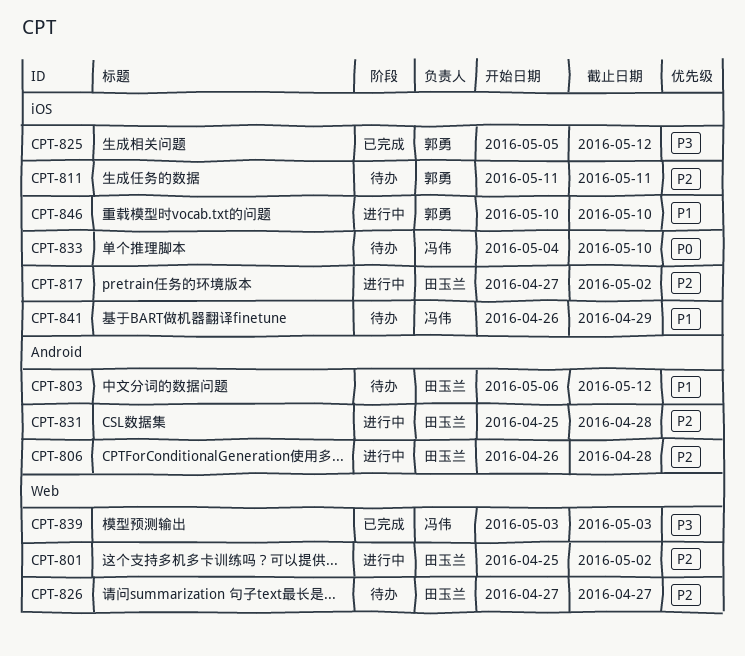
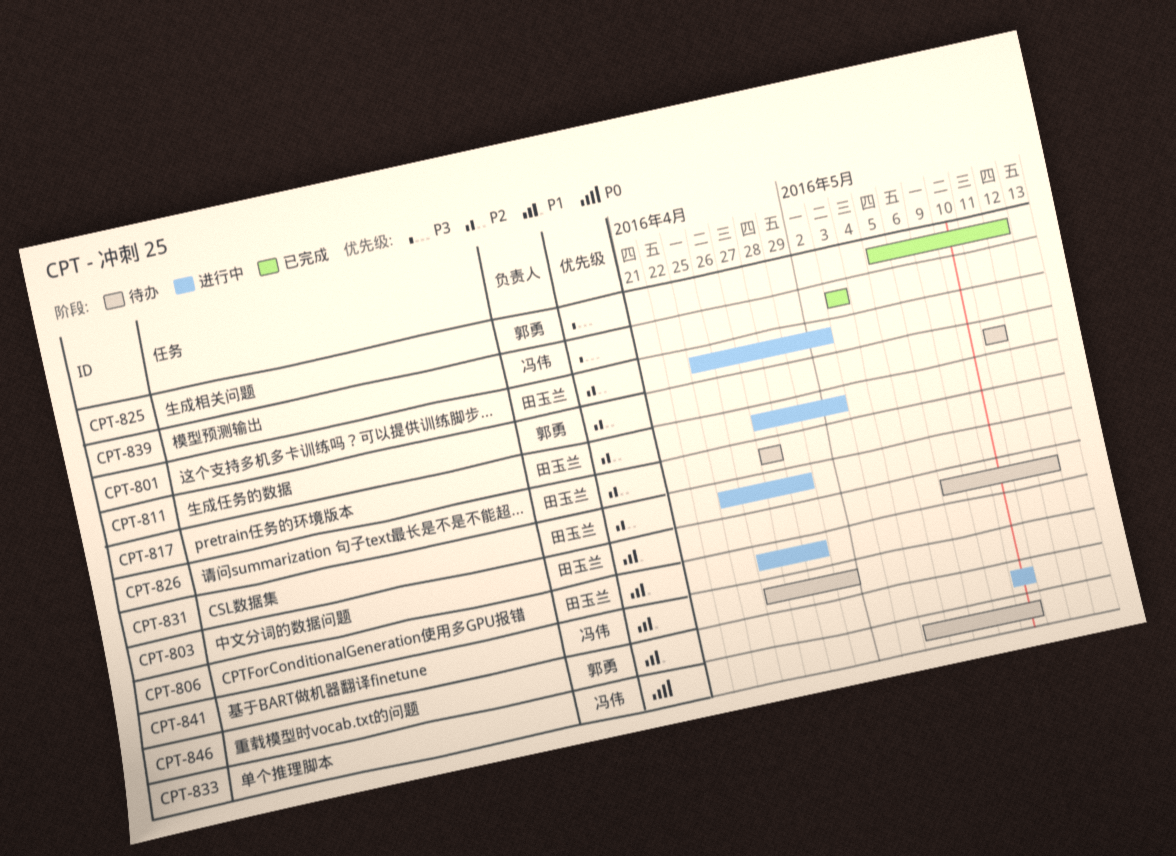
CPT-806, priority: P2 -> P1

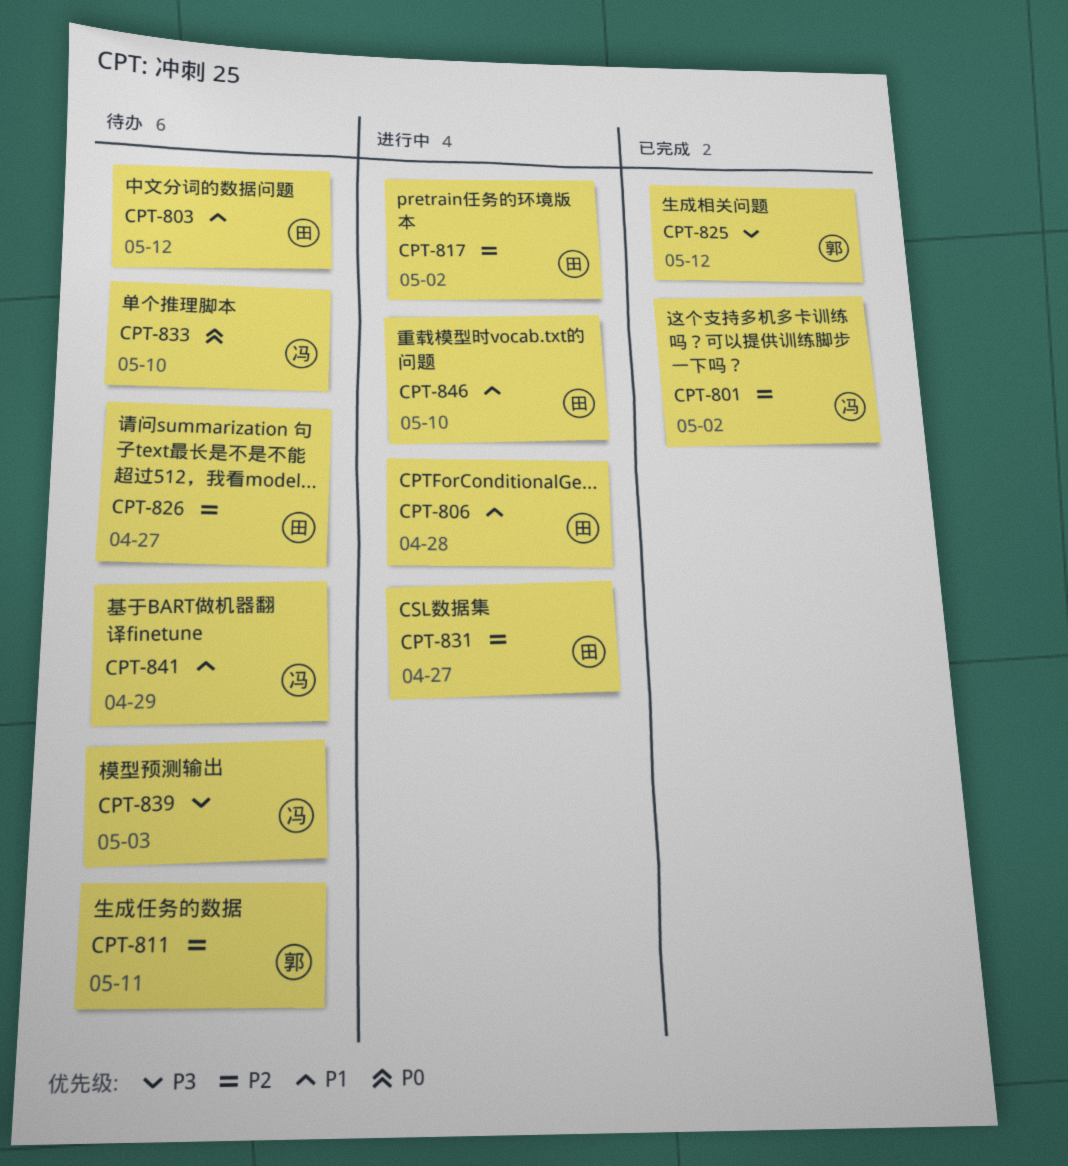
CPT-801, status: 进行中 -> 已完成
CPT-801, owner: 田玉兰 -> 冯伟
CPT-831, due: Apr 28 -> Apr 27
CPT-839, status: 已完成 -> 待办
CPT-846, owner: 郭勇 -> 田玉兰

